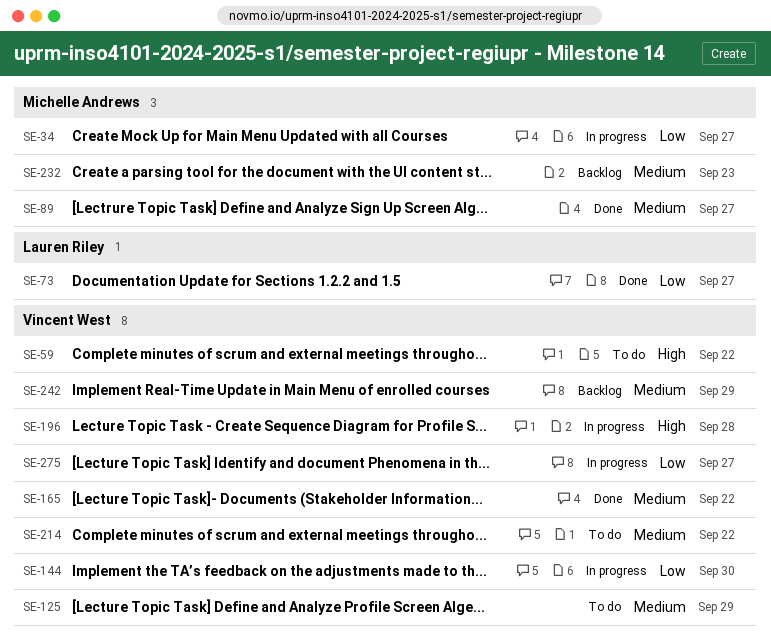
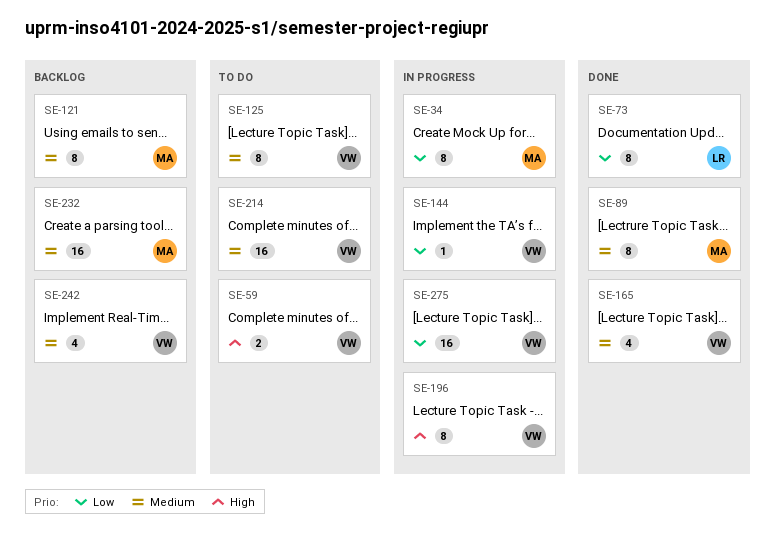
SE-121: none -> present

